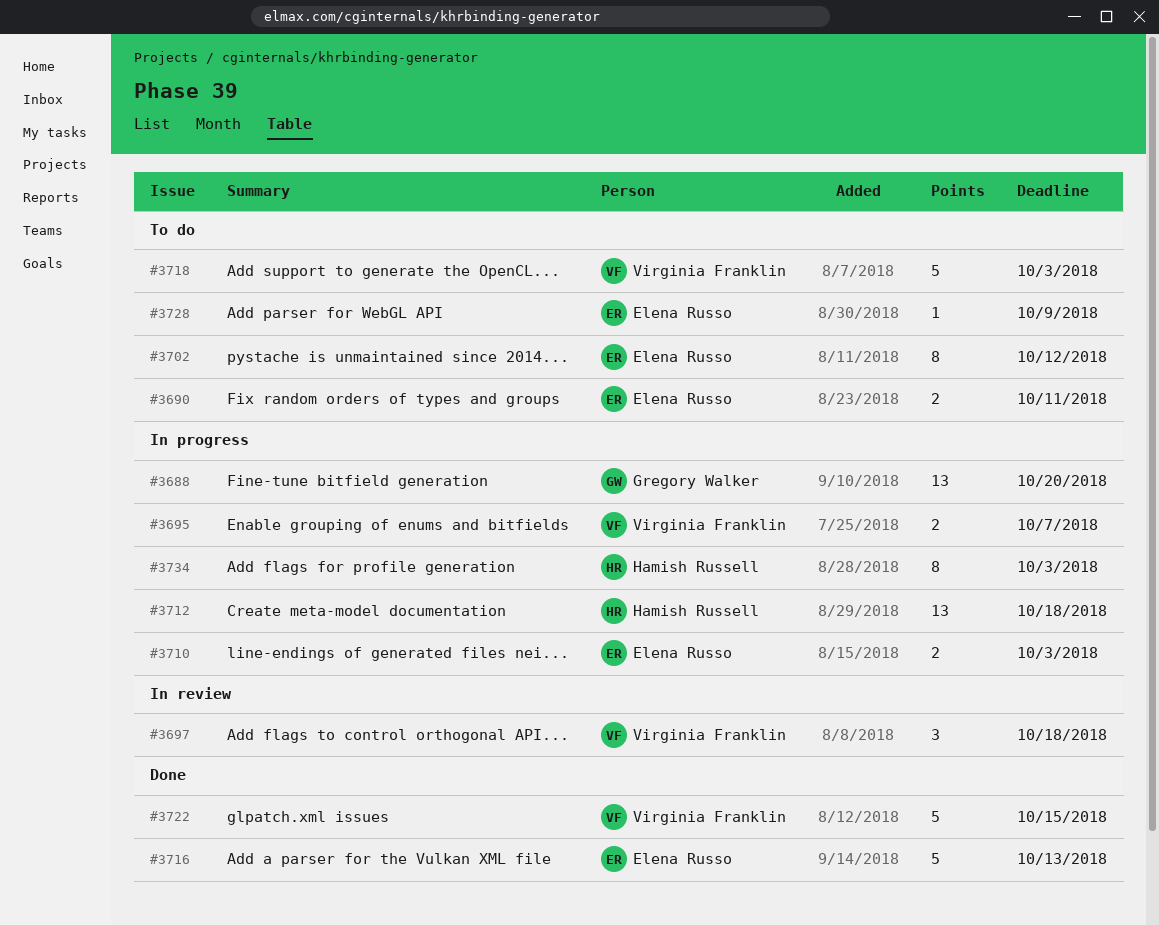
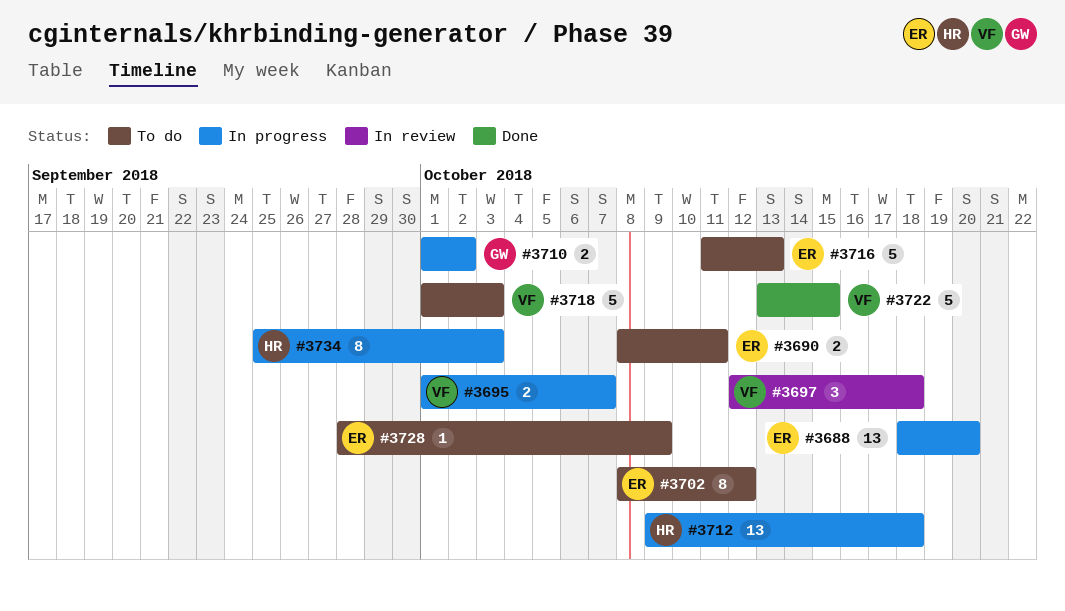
#3688, owner: Gregory Walker -> Elena Russo
#3710, owner: Elena Russo -> Gregory Walker
#3710, due: Oct 3 -> Oct 2
#3716, status: Done -> To do

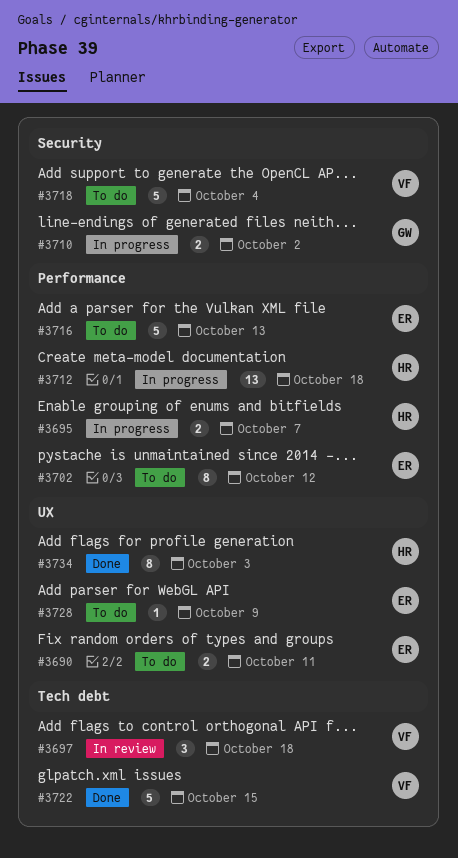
#3688: present -> none
#3695, owner: VF -> HR
#3718, due: Oct 3 -> Oct 4
#3734, status: In progress -> Done

